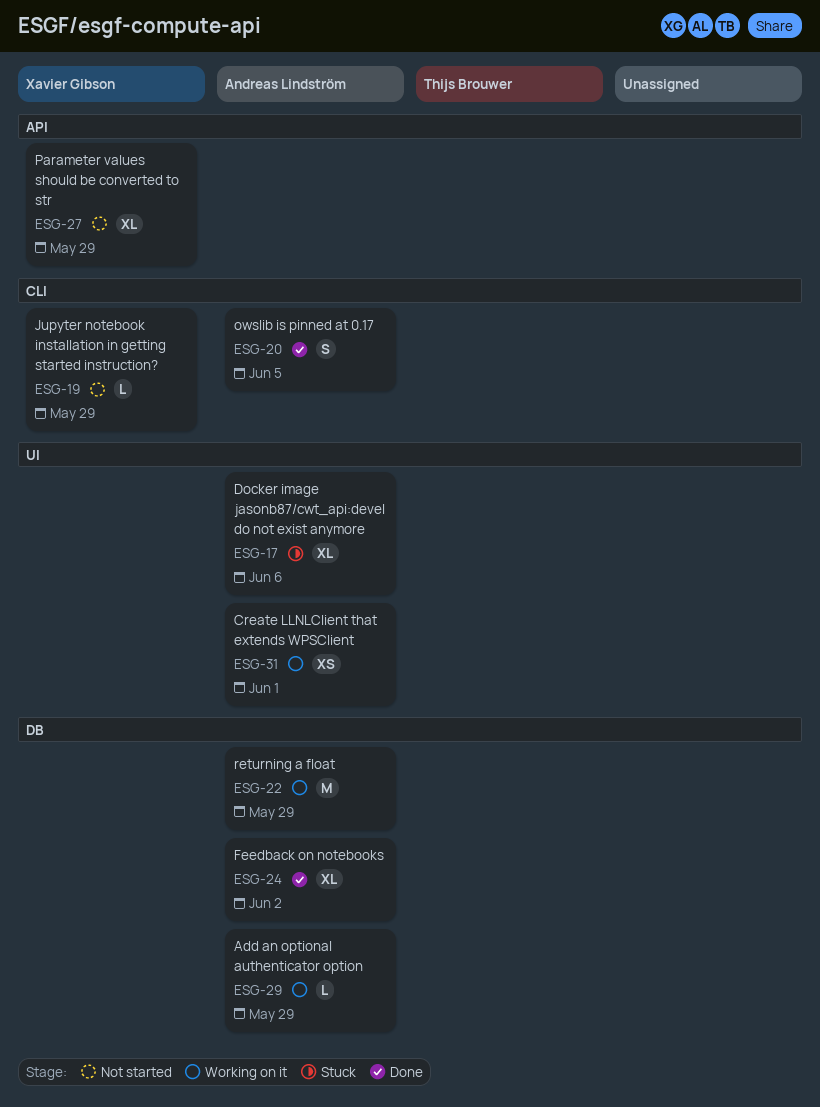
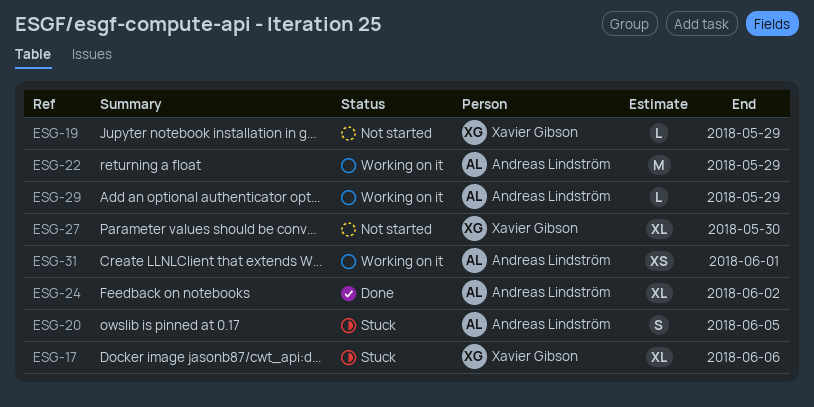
ESG-17, owner: Andreas Lindström -> Xavier Gibson
ESG-20, status: Done -> Stuck
ESG-27, due: May 29 -> May 30

